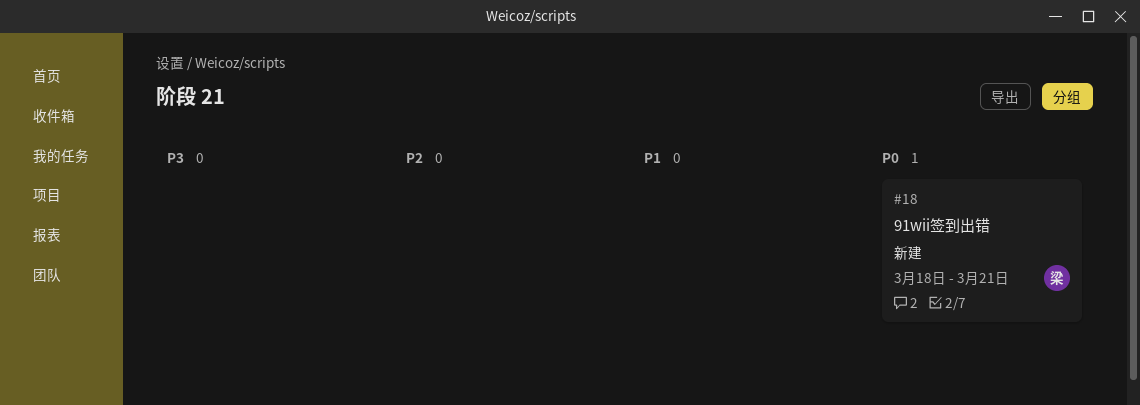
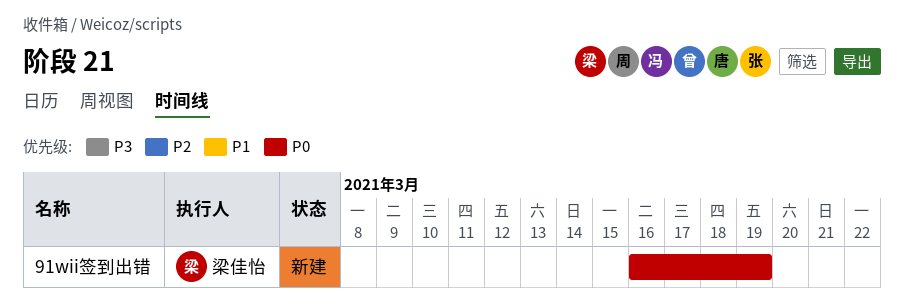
91wii签到出错, start: Mar 18 -> Mar 16
91wii签到出错, due: Mar 21 -> Mar 19

